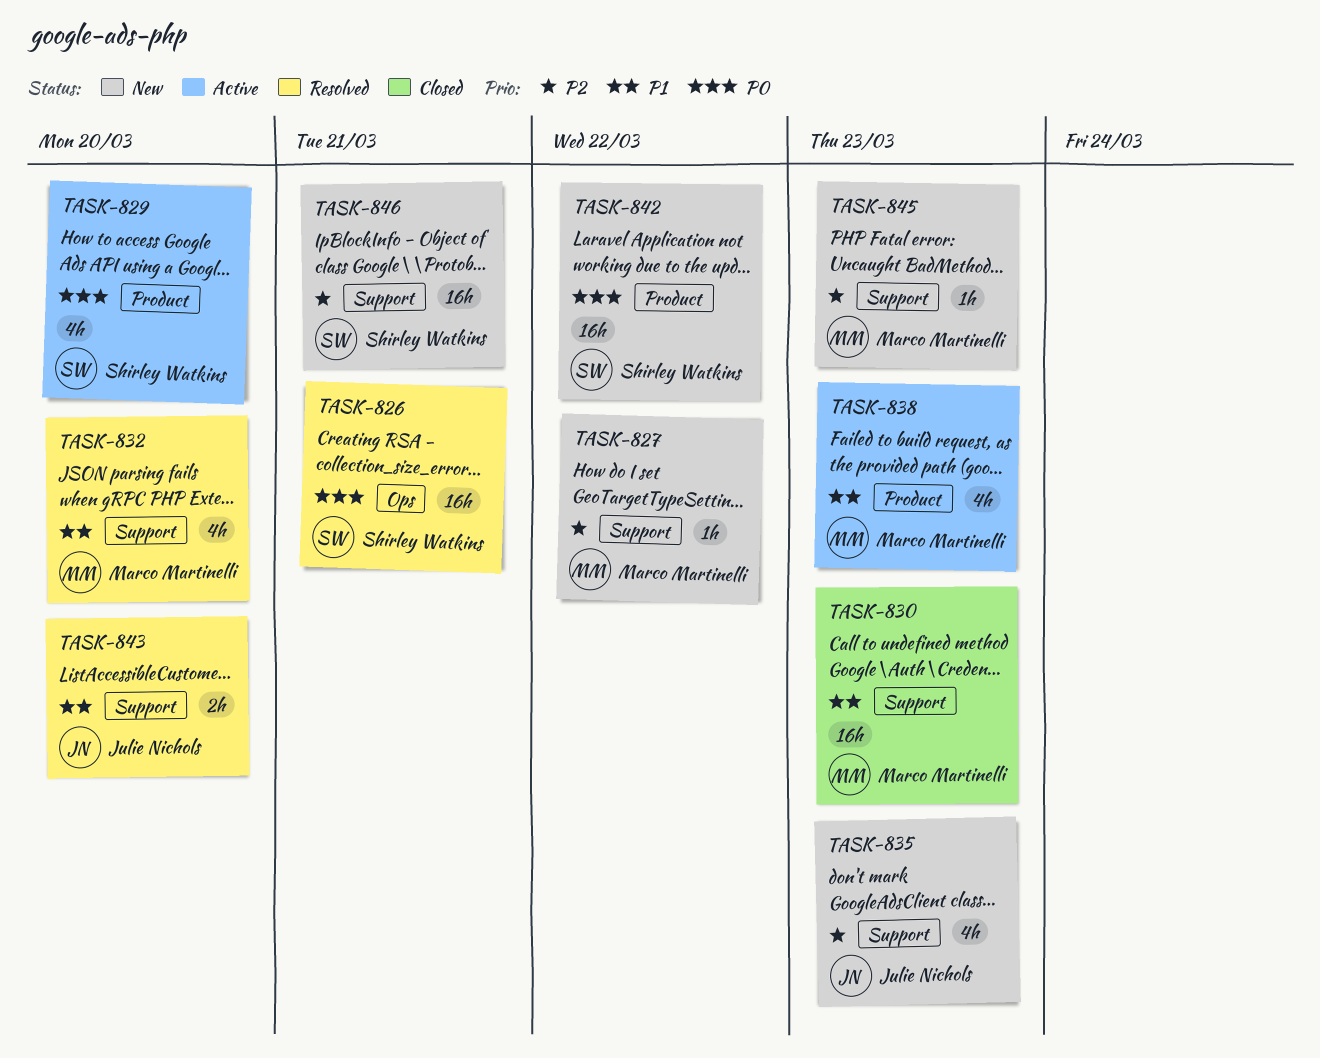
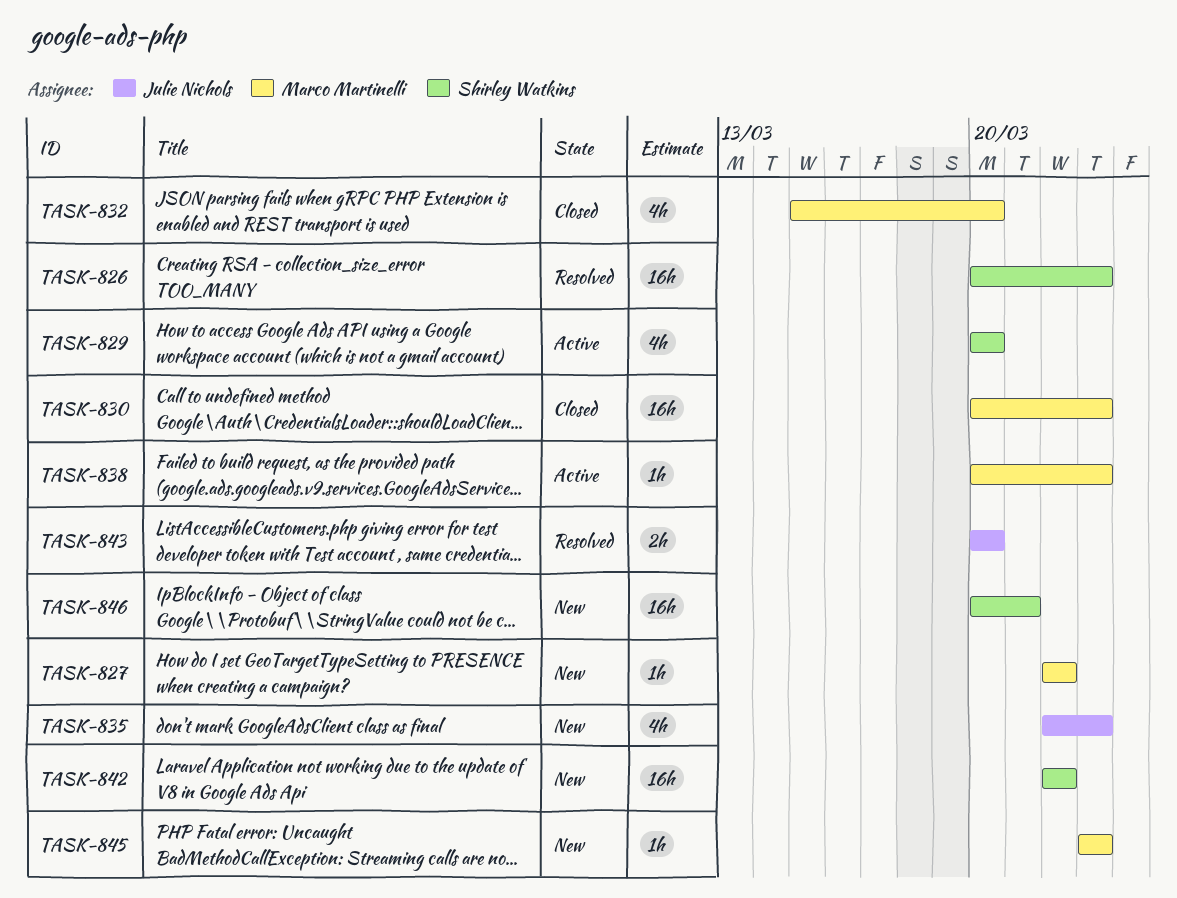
TASK-826, due: Mar 21 -> Mar 23
TASK-832, status: Resolved -> Closed
TASK-838, estimate: 4h -> 1h

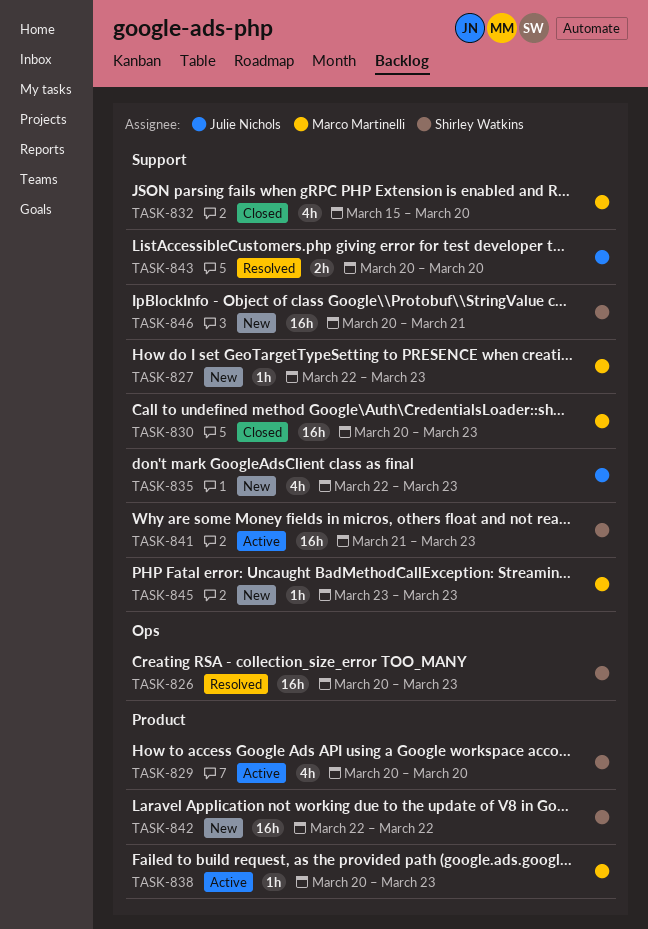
TASK-827, due: Mar 22 -> Mar 23
TASK-841: none -> present

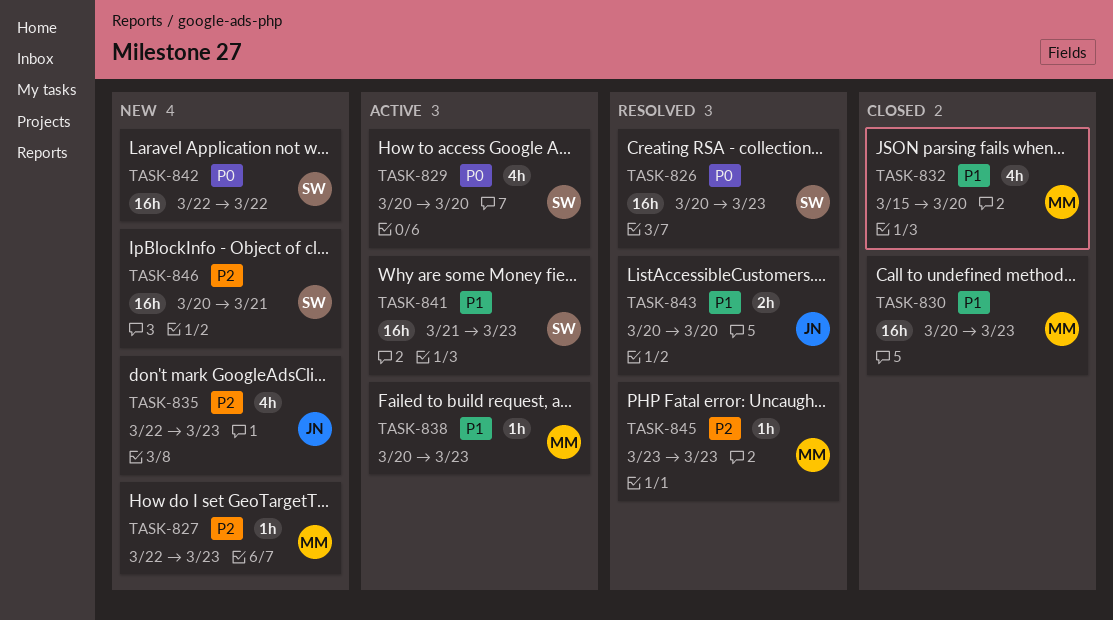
TASK-845, status: New -> Resolved

